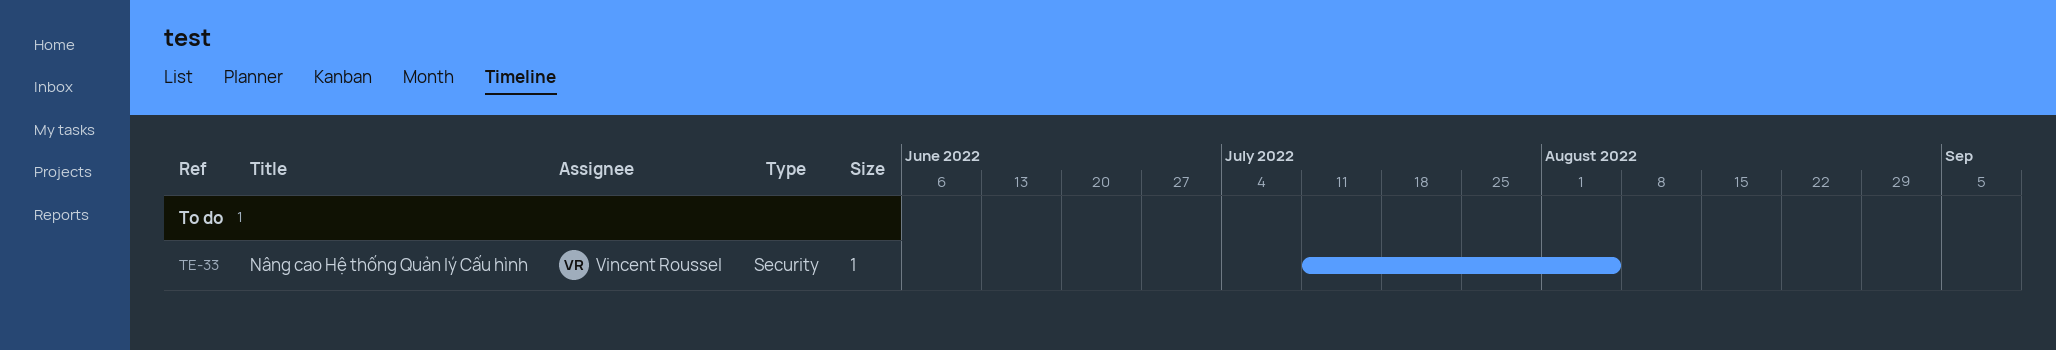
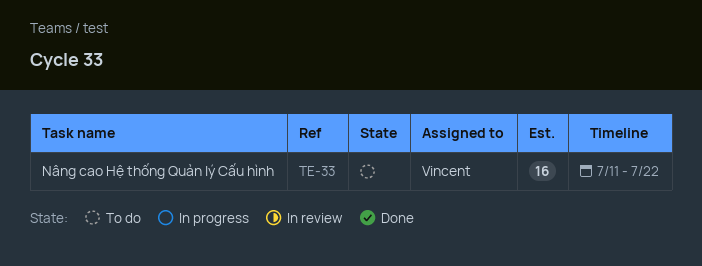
TE-33, estimate: 1 -> 16
TE-33, due: Aug 5 -> Jul 22

